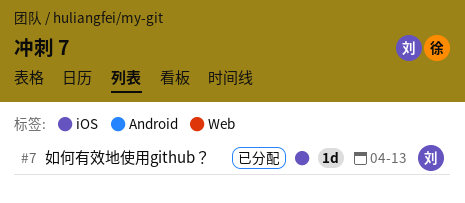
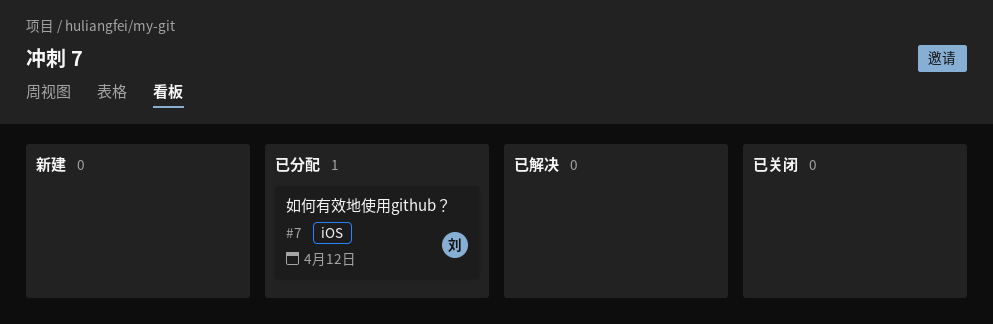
#7, due: Apr 13 -> Apr 12

